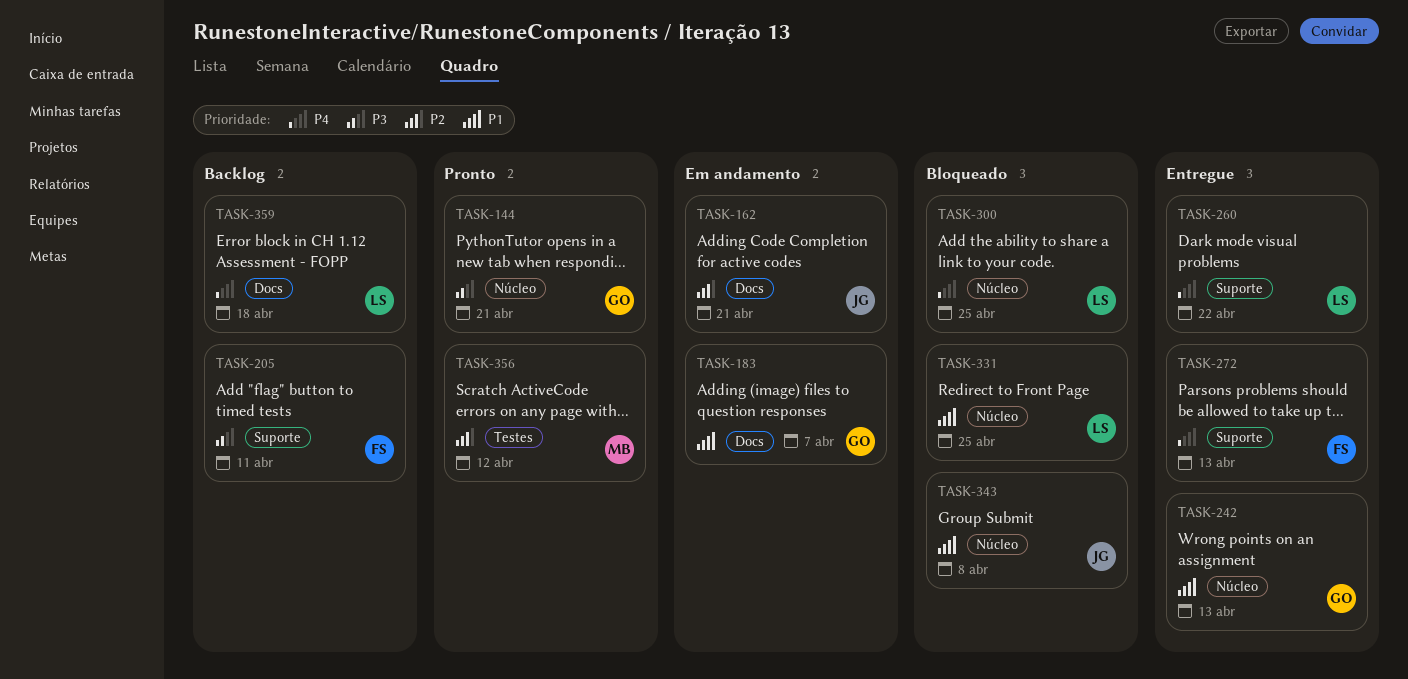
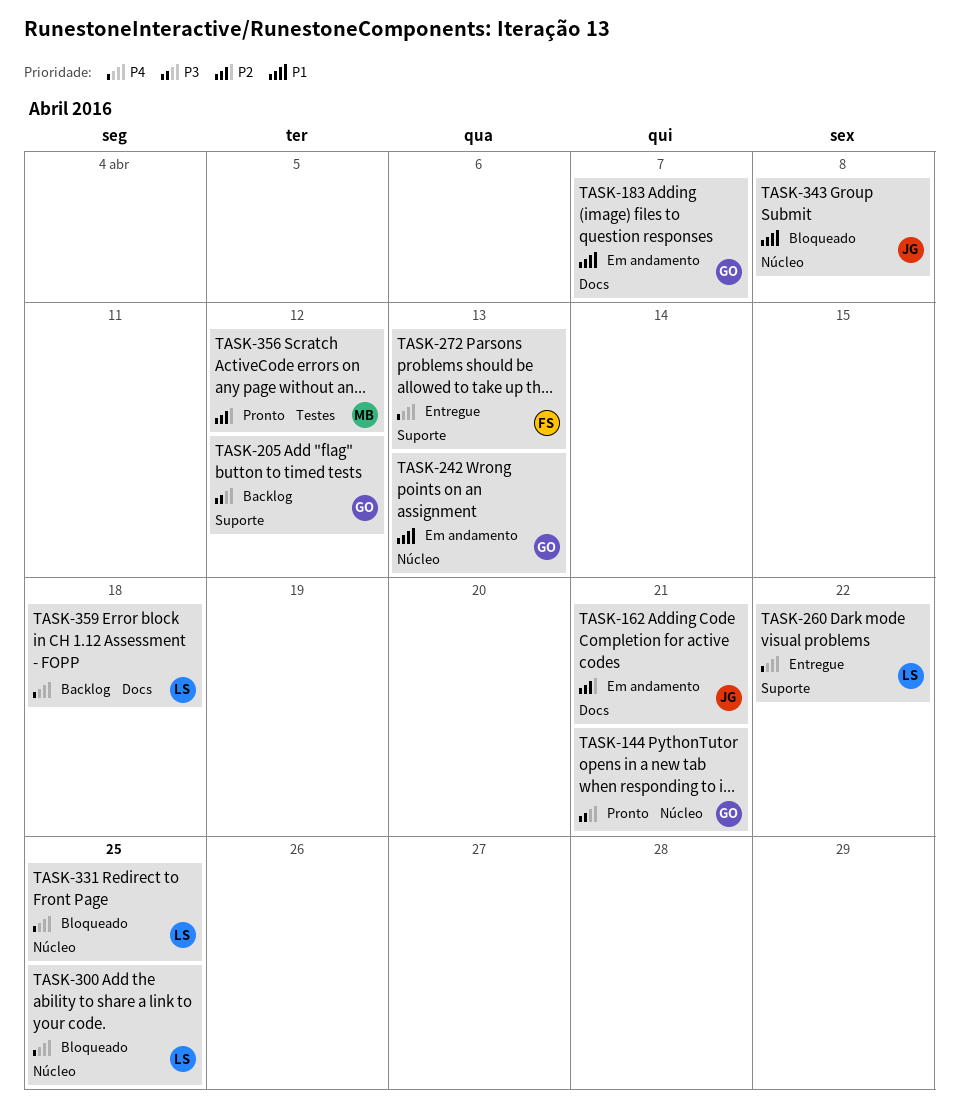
TASK-205, owner: FS -> GO
TASK-205, due: Apr 11 -> Apr 12
TASK-242, status: Entregue -> Em andamento
TASK-331, priority: P1 -> P4

